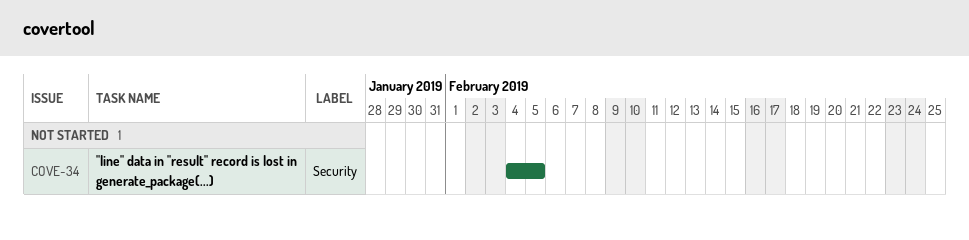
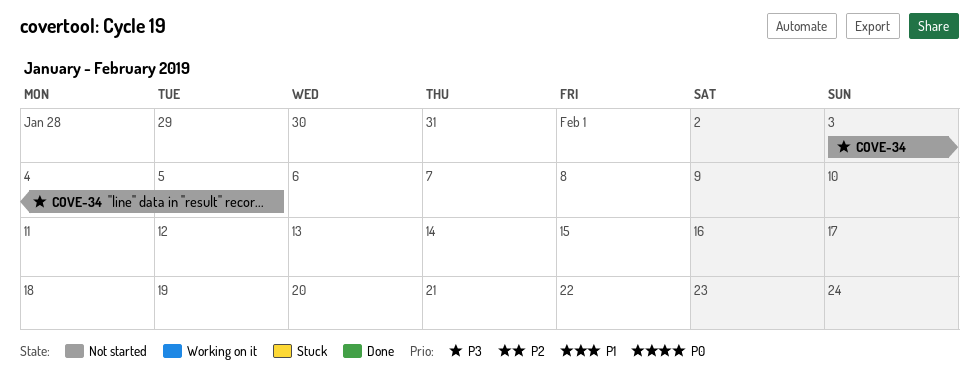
COVE-34, start: Feb 4 -> Feb 3

